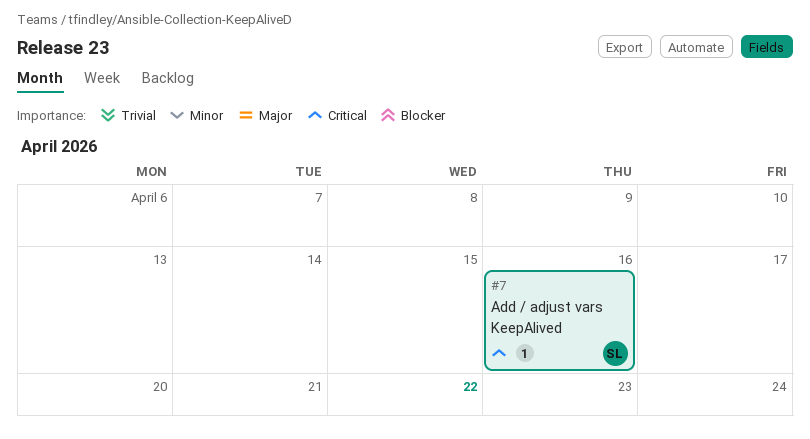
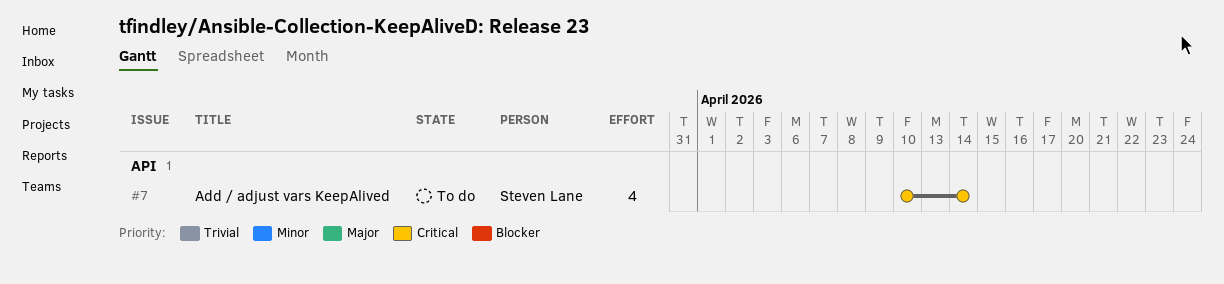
#7, estimate: 1 -> 4
#7, due: Apr 16 -> Apr 14

